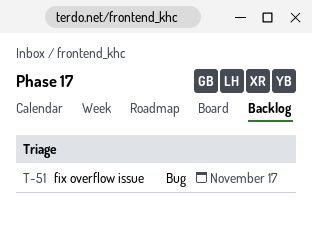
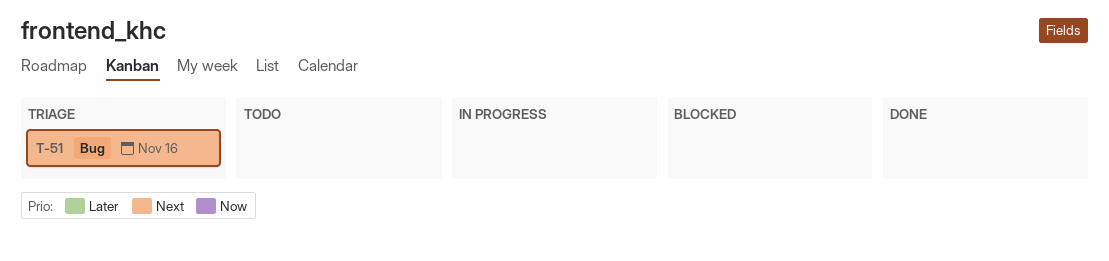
T-51, due: Nov 17 -> Nov 16

